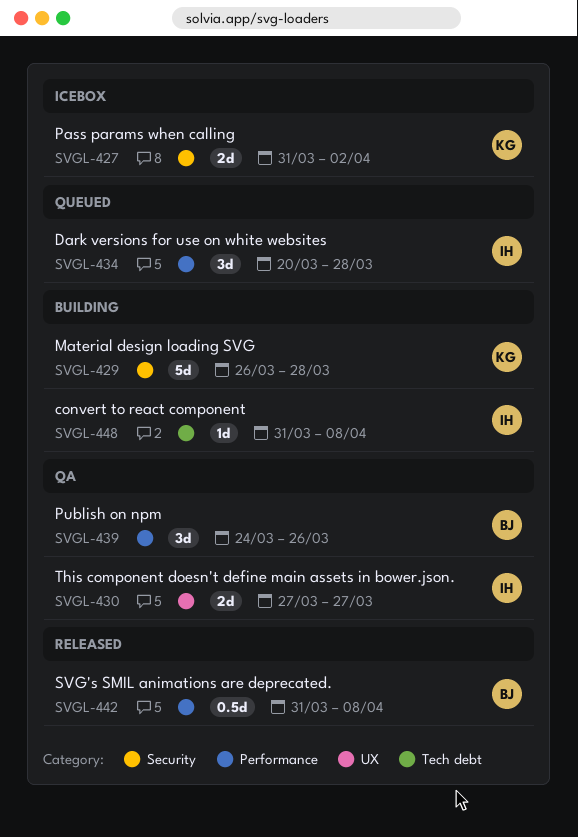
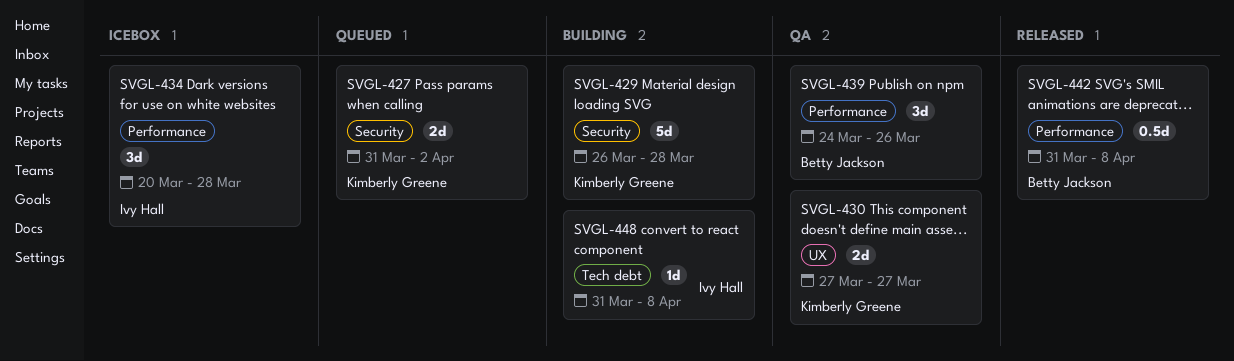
SVGL-427, status: Icebox -> Queued
SVGL-430, owner: Ivy Hall -> Kimberly Greene
SVGL-434, status: Queued -> Icebox

